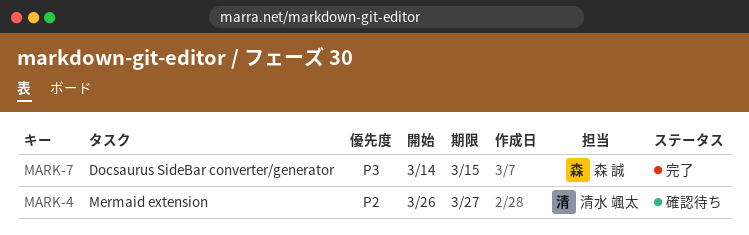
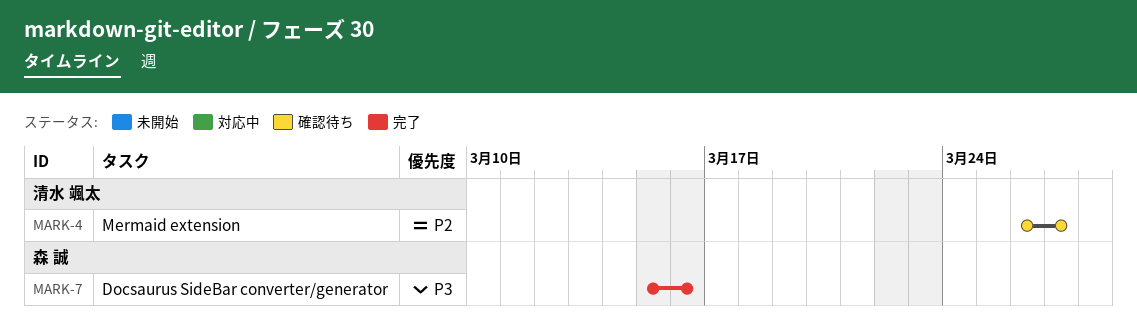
MARK-7, start: Mar 14 -> Mar 15
MARK-7, due: Mar 15 -> Mar 16

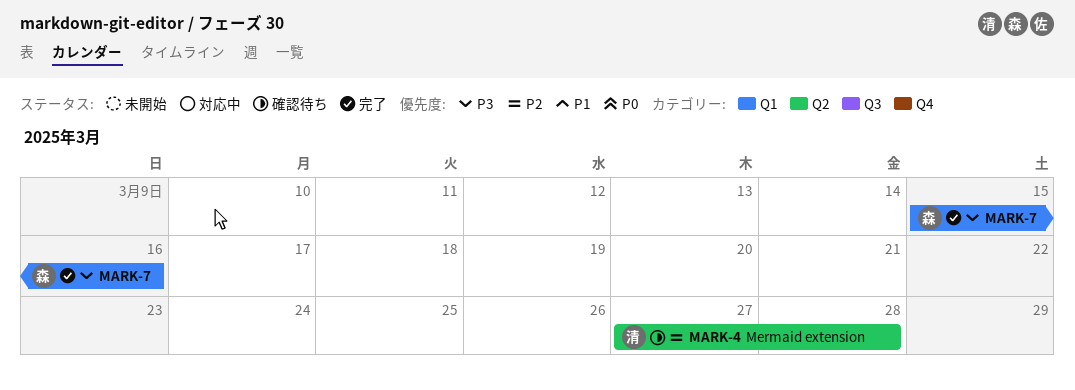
MARK-4, start: Mar 26 -> Mar 27
MARK-4, due: Mar 27 -> Mar 28

